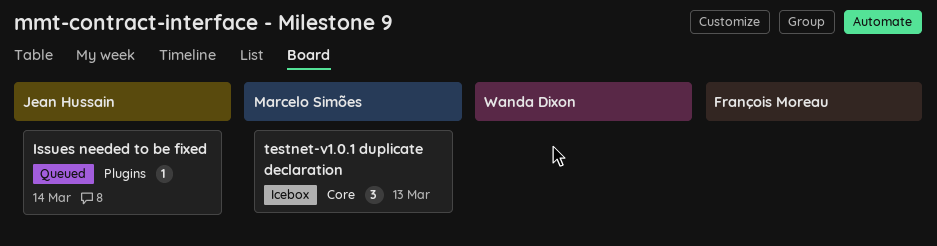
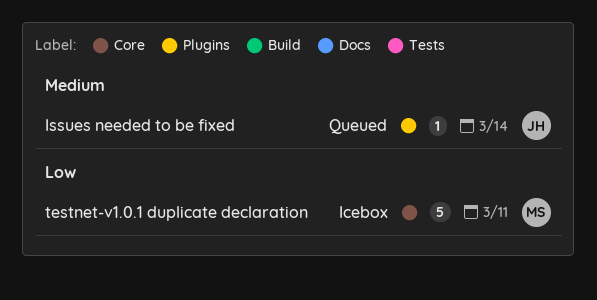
testnet-v1.0.1 duplicate declaration, estimate: 3 -> 5
testnet-v1.0.1 duplicate declaration, due: Mar 13 -> Mar 11

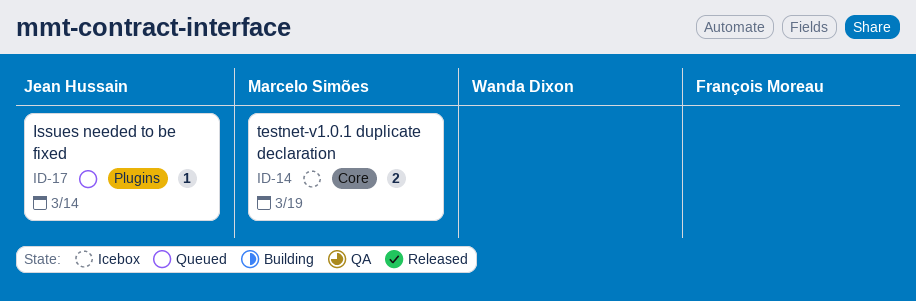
testnet-v1.0.1 duplicate declaration, estimate: 5 -> 2
testnet-v1.0.1 duplicate declaration, due: Mar 11 -> Mar 19

